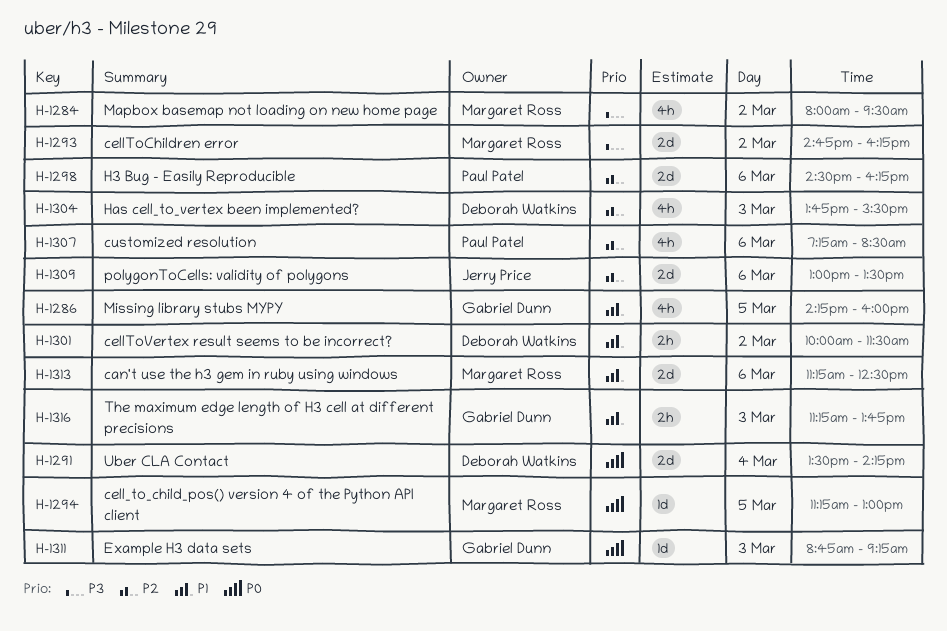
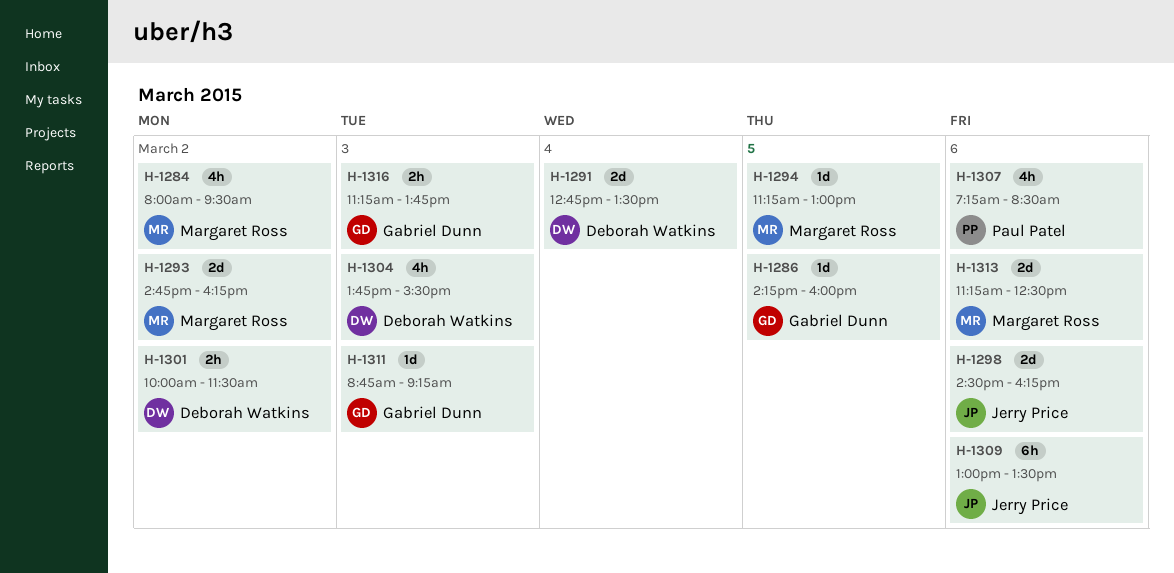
H-1286, estimate: 4h -> 1d
H-1291, begins: 13:30 -> 12:45
H-1291, ends: 14:15 -> 13:30
H-1298, owner: Paul Patel -> Jerry Price
H-1309, estimate: 2d -> 6h

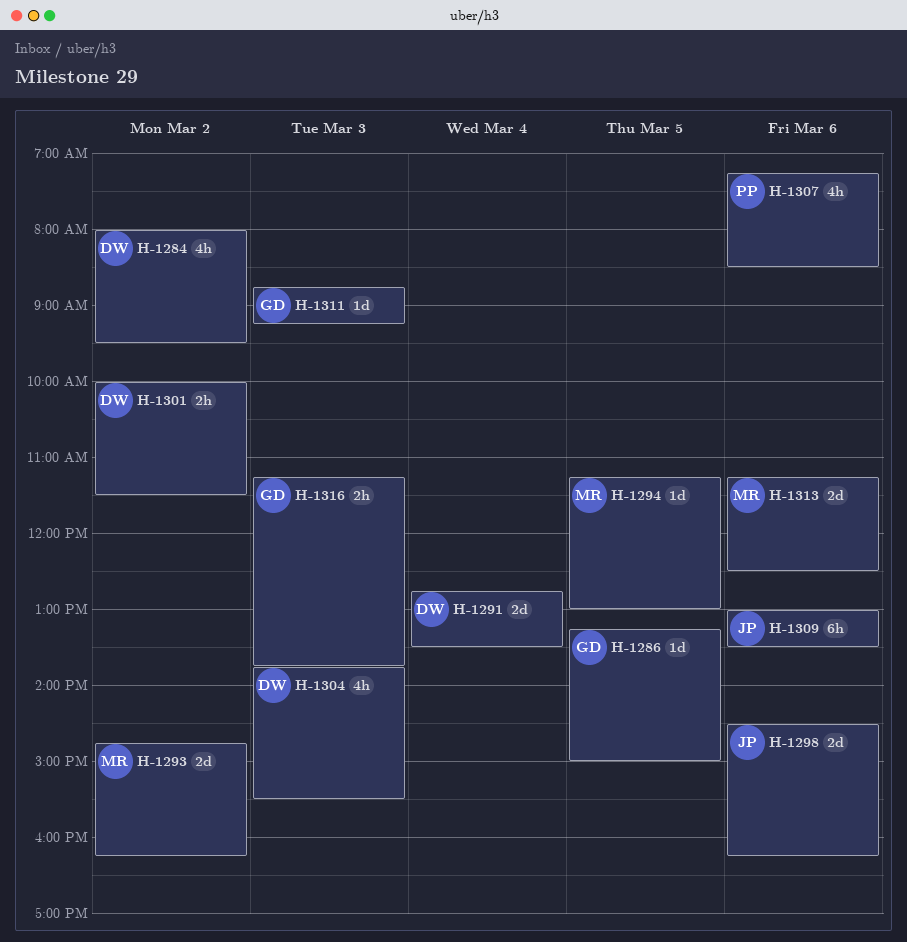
H-1284, owner: Margaret Ross -> Deborah Watkins
H-1286, begins: 14:15 -> 13:15
H-1286, ends: 16:00 -> 15:00

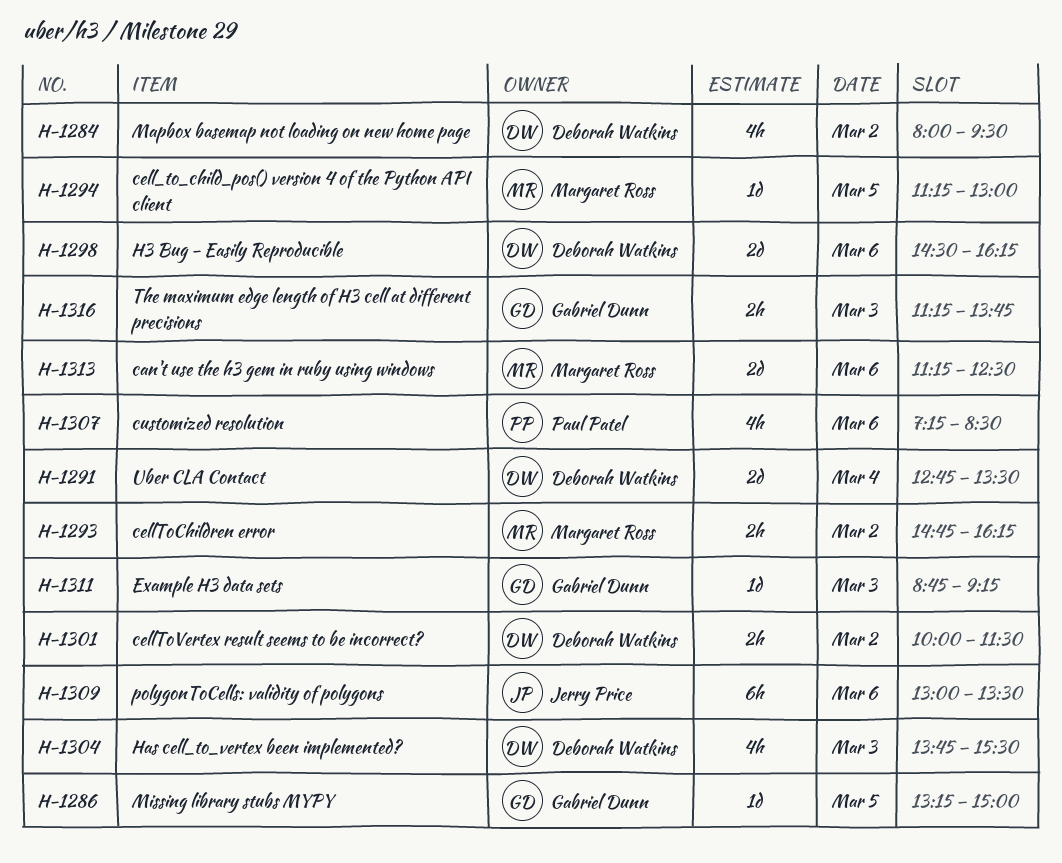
H-1293, estimate: 2d -> 2h
H-1298, owner: Jerry Price -> Deborah Watkins

